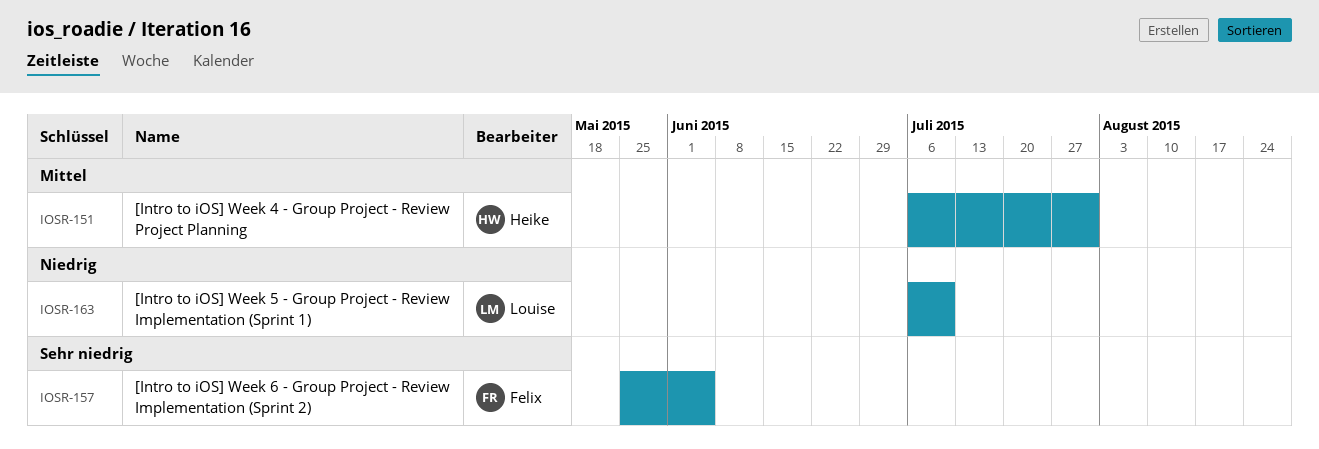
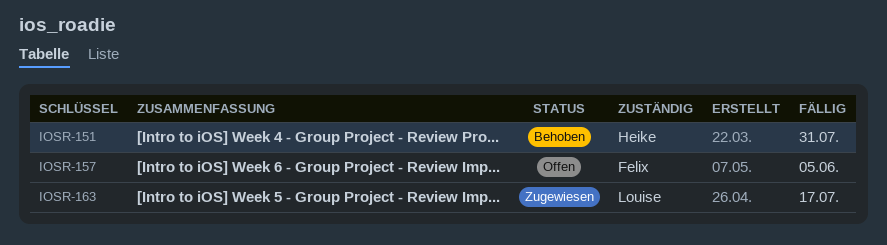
IOSR-163, due: Jul 10 -> Jul 17

